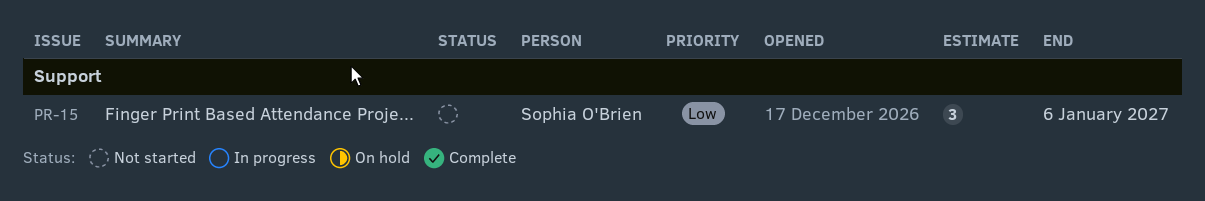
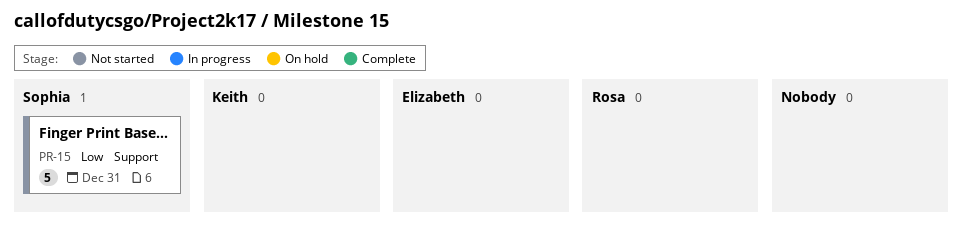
PR-15, estimate: 3 -> 5
PR-15, due: Jan 6 -> Dec 31

